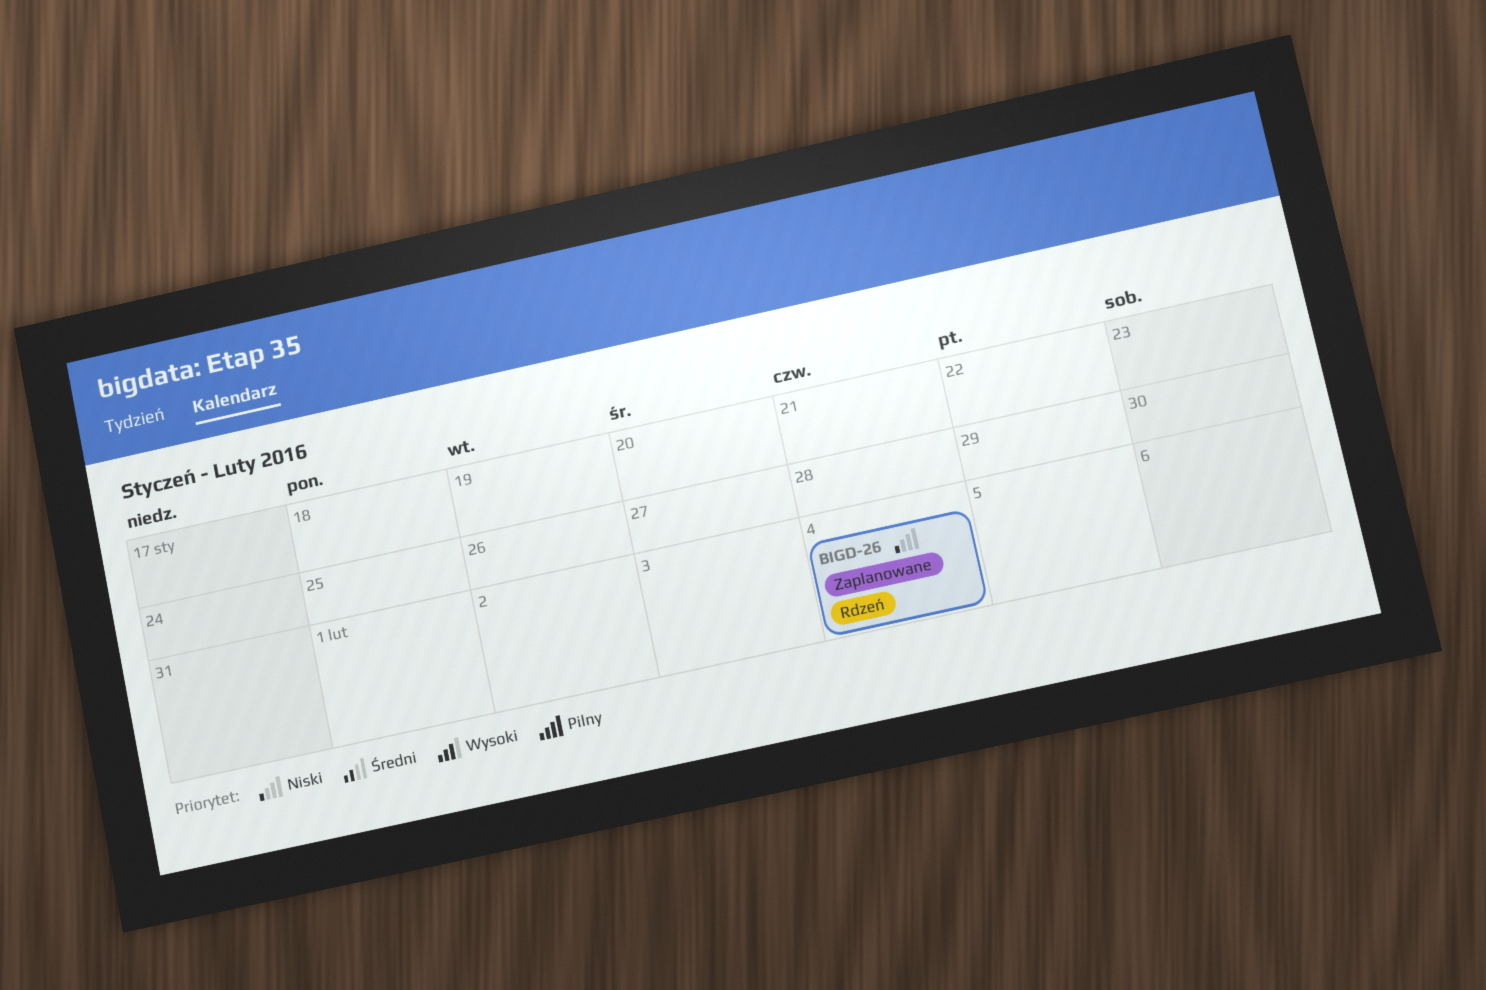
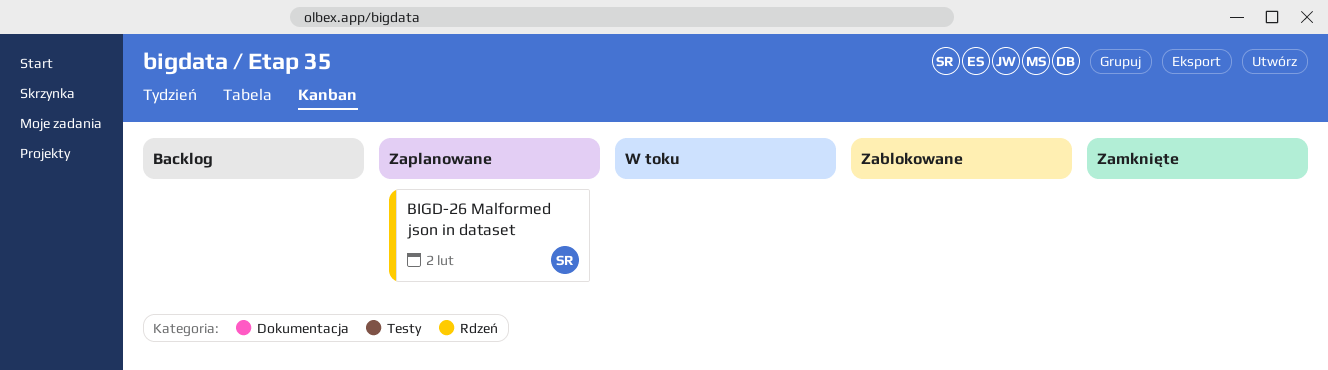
BIGD-26, due: Feb 4 -> Feb 2

